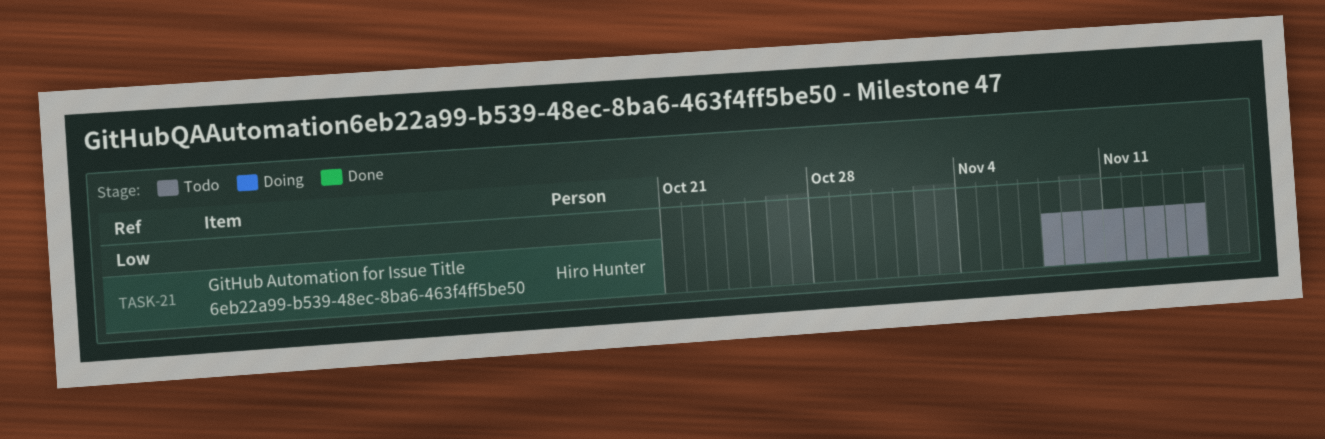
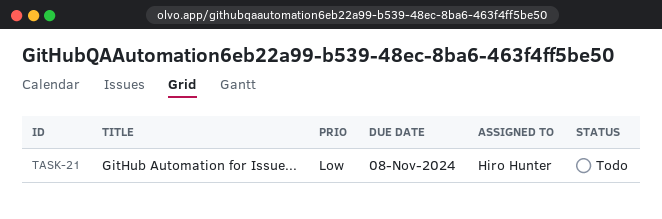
TASK-21, due: Nov 15 -> Nov 8

